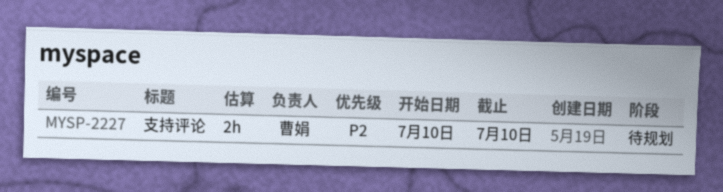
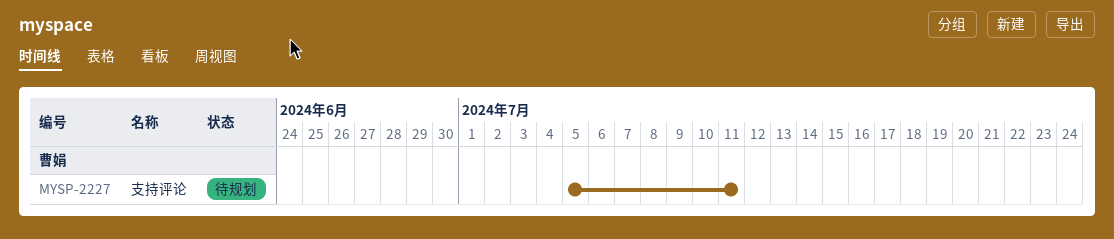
MYSP-2227, start: Jul 10 -> Jul 5
MYSP-2227, due: Jul 10 -> Jul 11

